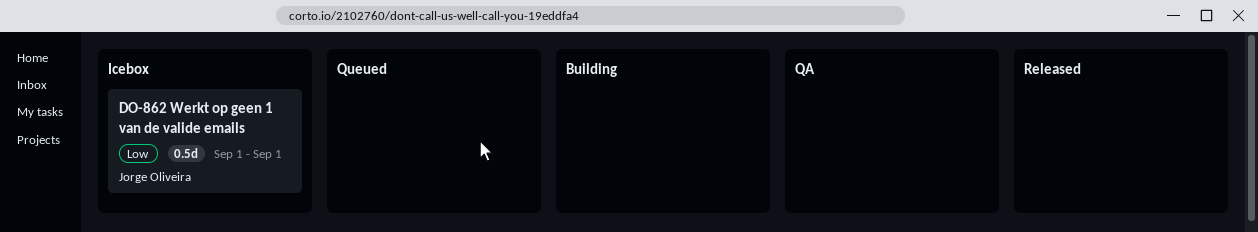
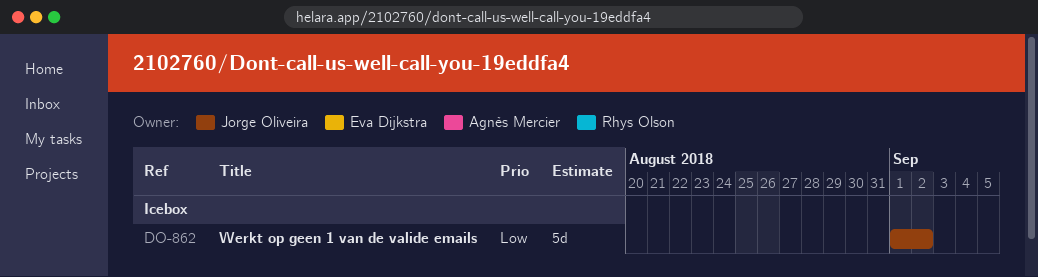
DO-862, estimate: 0.5d -> 5d
DO-862, due: Sep 1 -> Sep 2

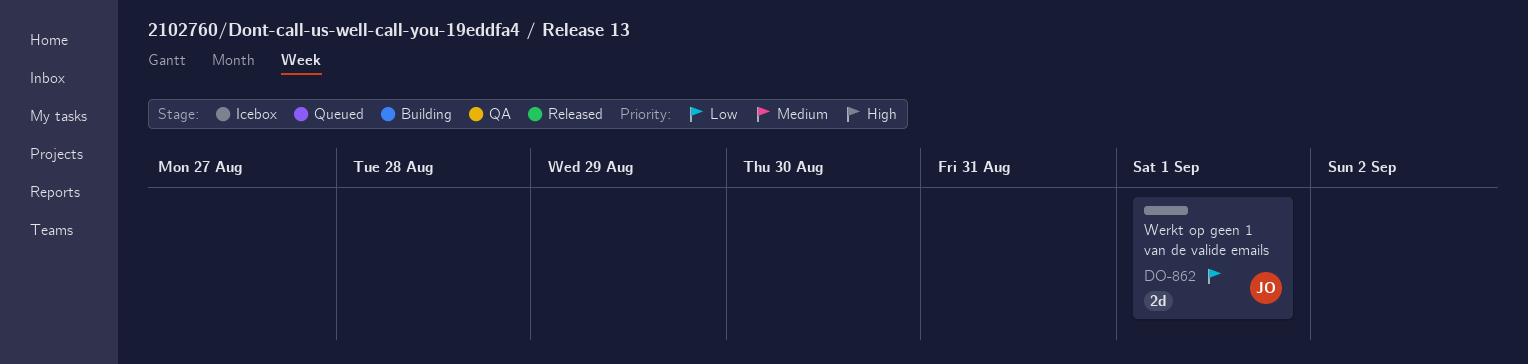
DO-862, estimate: 5d -> 2d
DO-862, due: Sep 2 -> Sep 1

